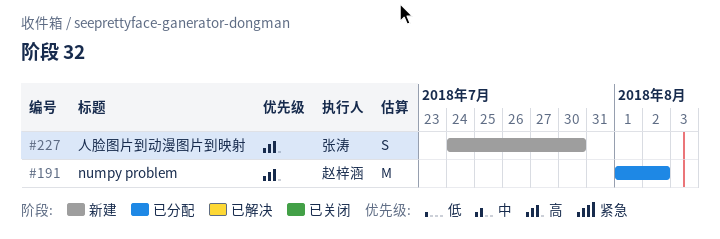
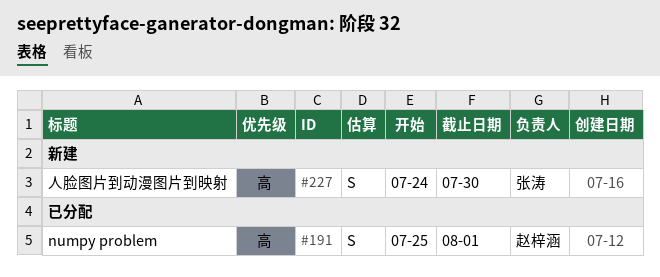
#191, estimate: M -> S
#191, start: Aug 1 -> Jul 25
#191, due: Aug 2 -> Aug 1

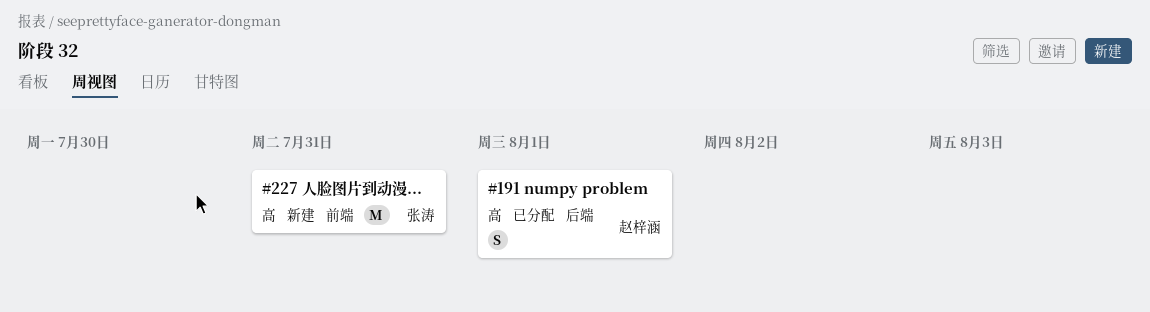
#227, estimate: S -> M
#227, due: Jul 30 -> Jul 31

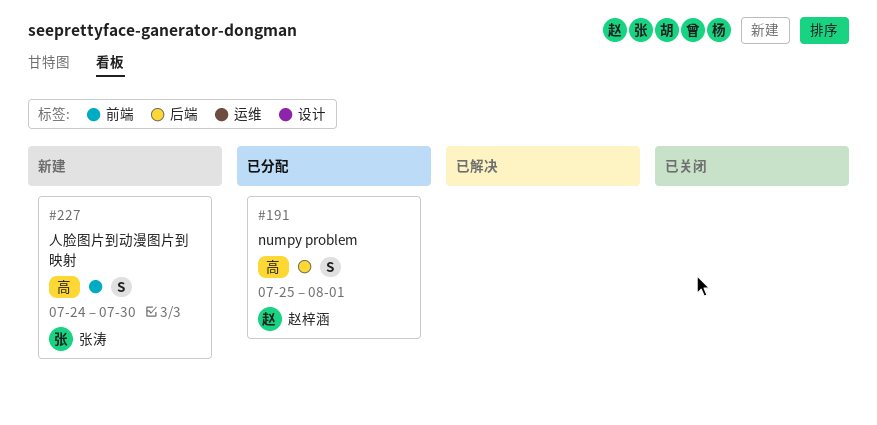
#227, estimate: M -> S
#227, due: Jul 31 -> Jul 30

